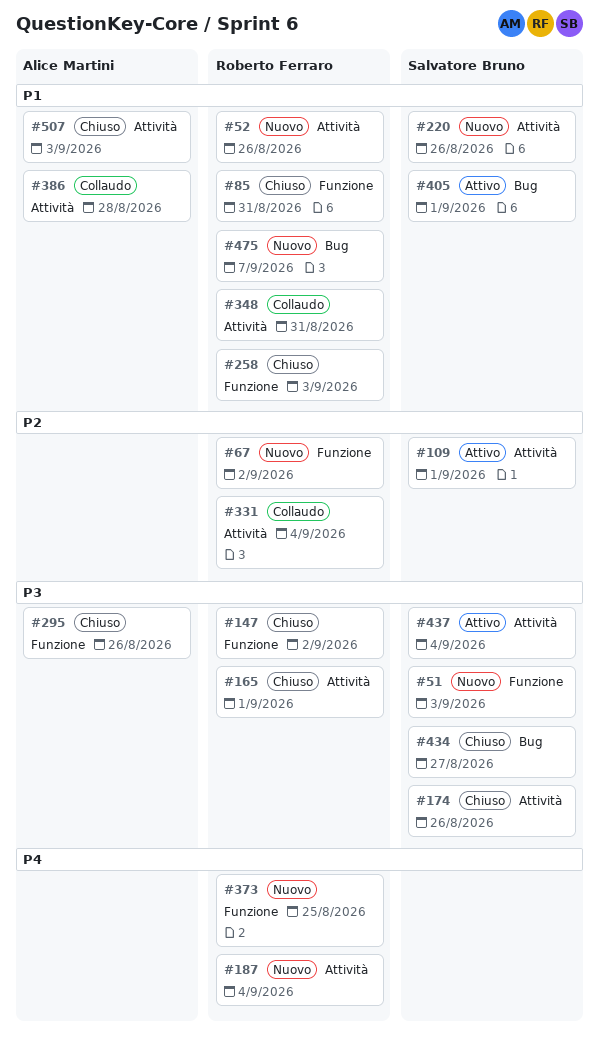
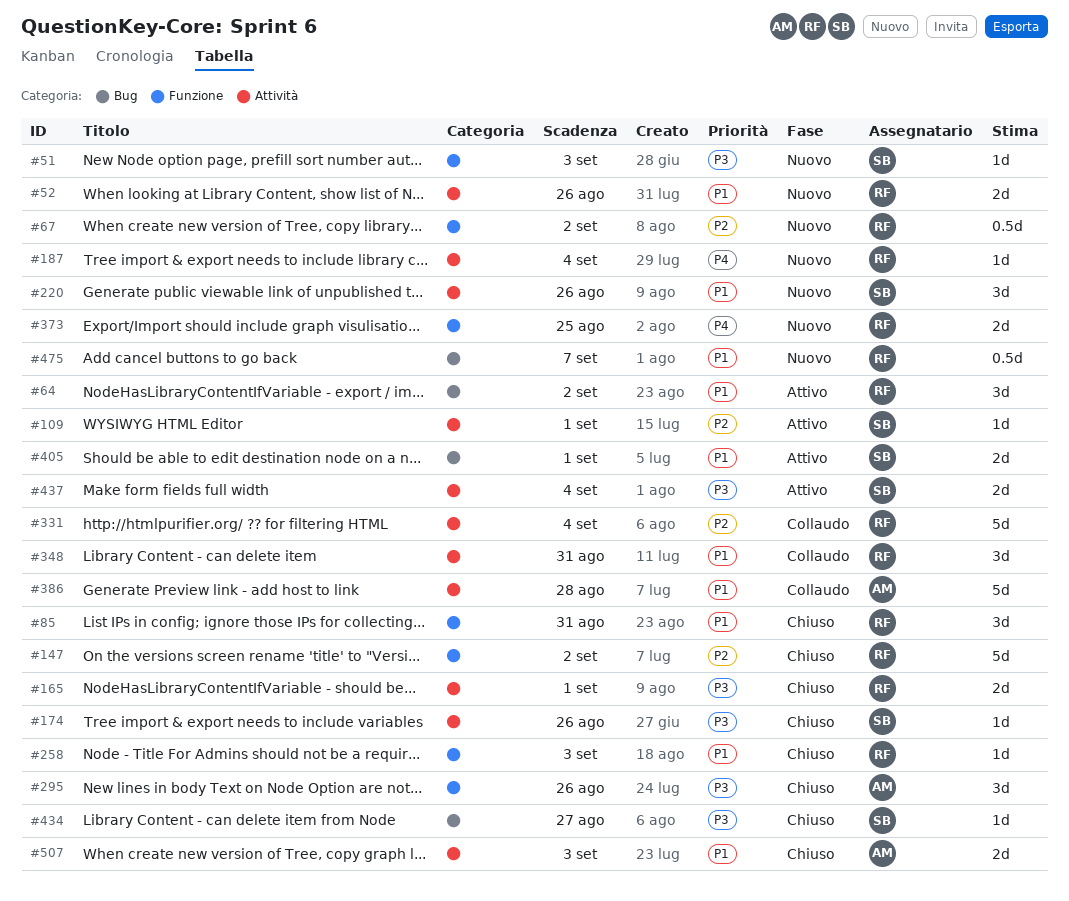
#64: none -> present
#147, priority: P3 -> P2

